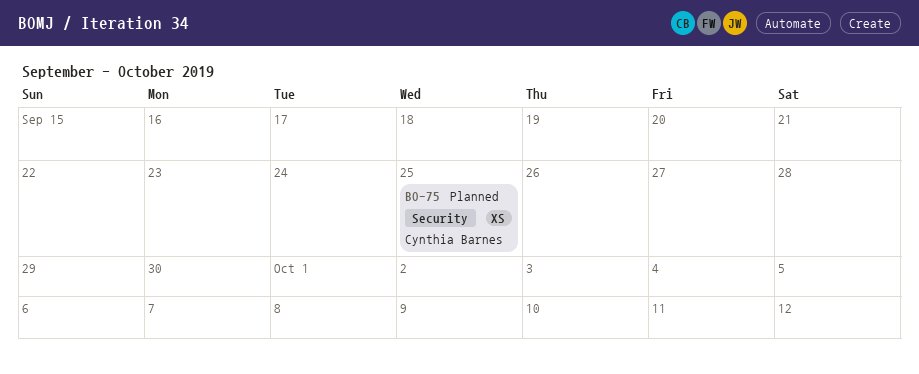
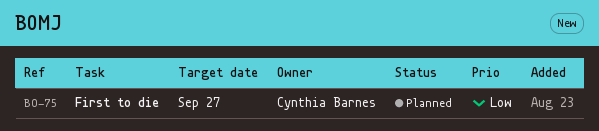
BO-75, due: Sep 25 -> Sep 27

